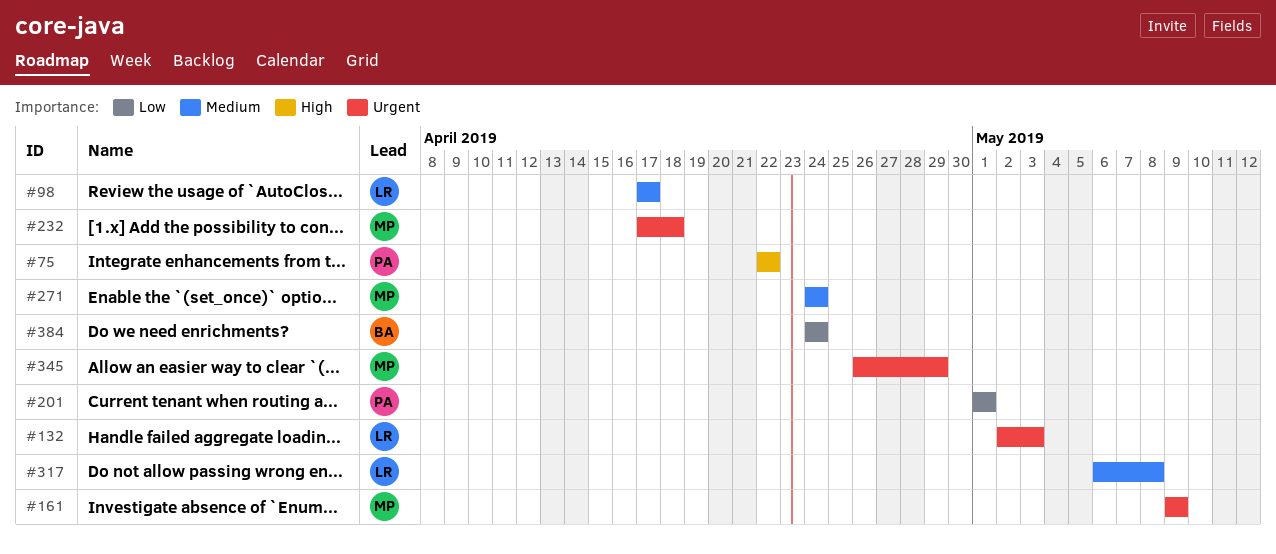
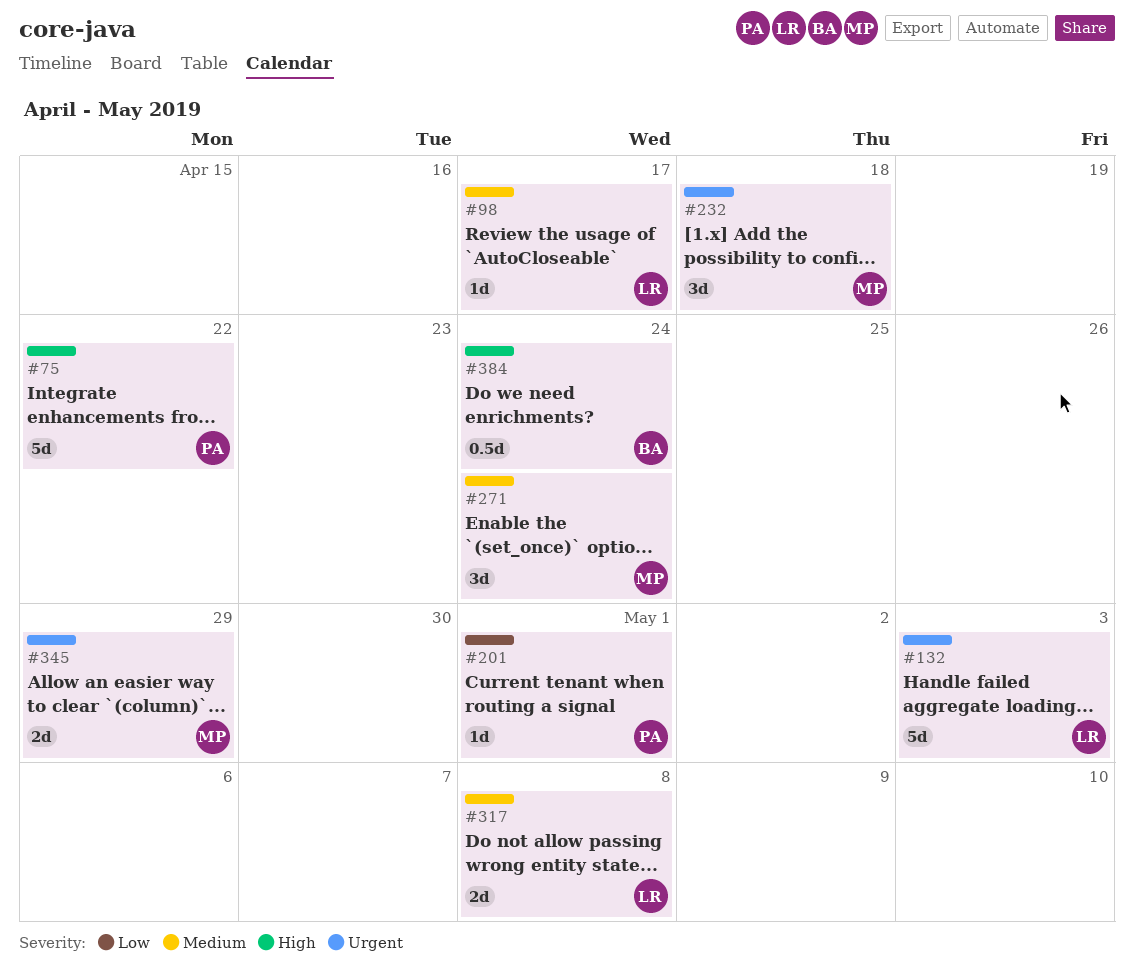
#161: present -> none
#384, priority: Low -> High

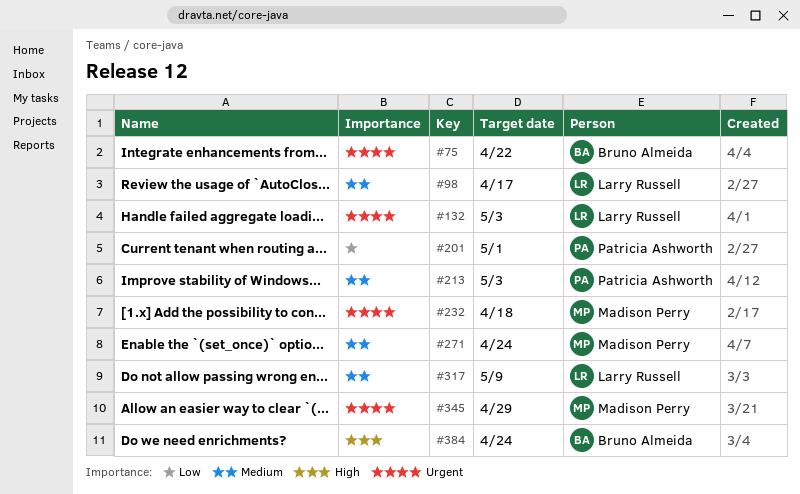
#75, owner: Patricia Ashworth -> Bruno Almeida
#75, priority: High -> Urgent
#213: none -> present
#317, due: May 8 -> May 9

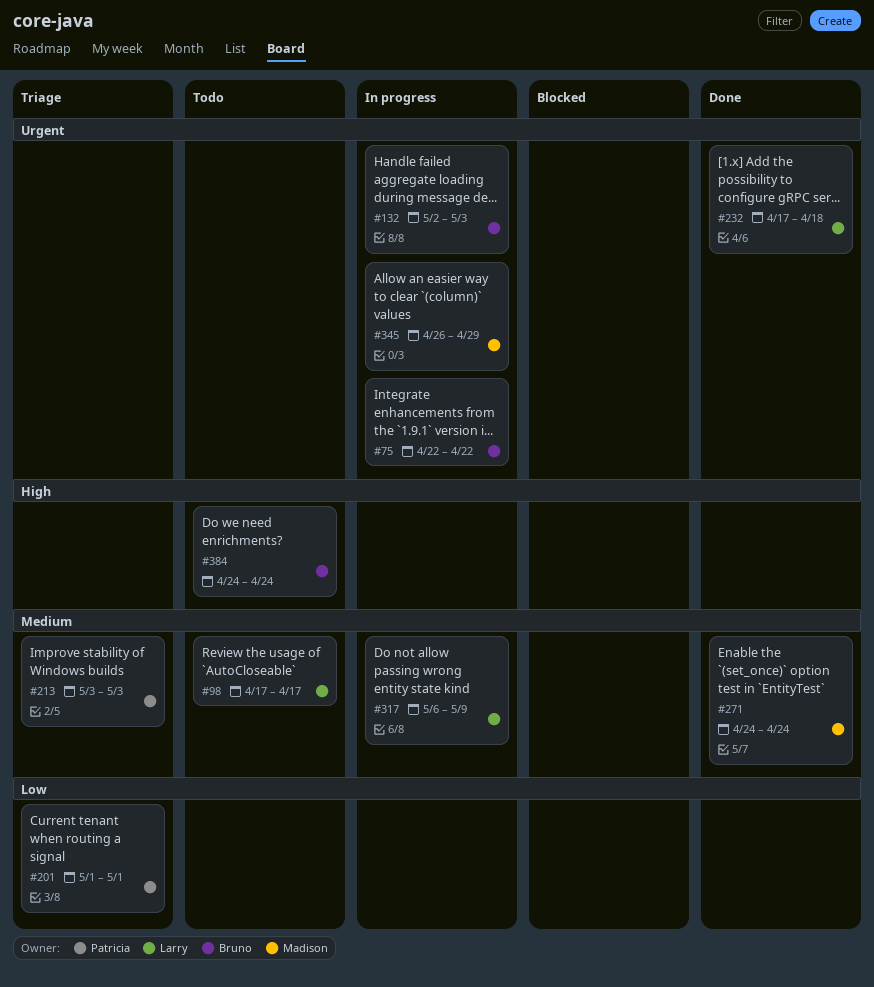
#132, owner: Larry Russell -> Bruno Almeida
#232, owner: Madison Perry -> Larry Russell

